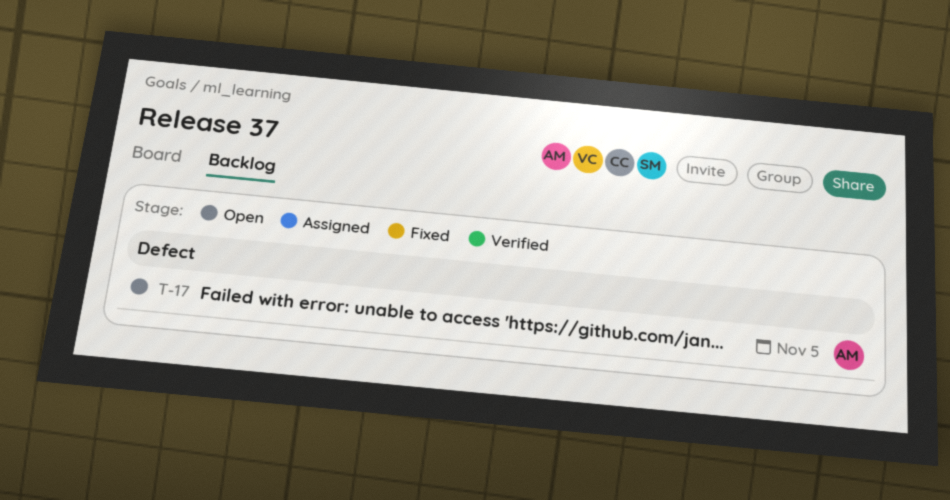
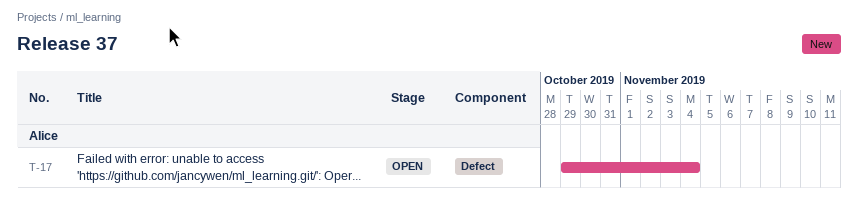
T-17, due: Nov 5 -> Nov 4

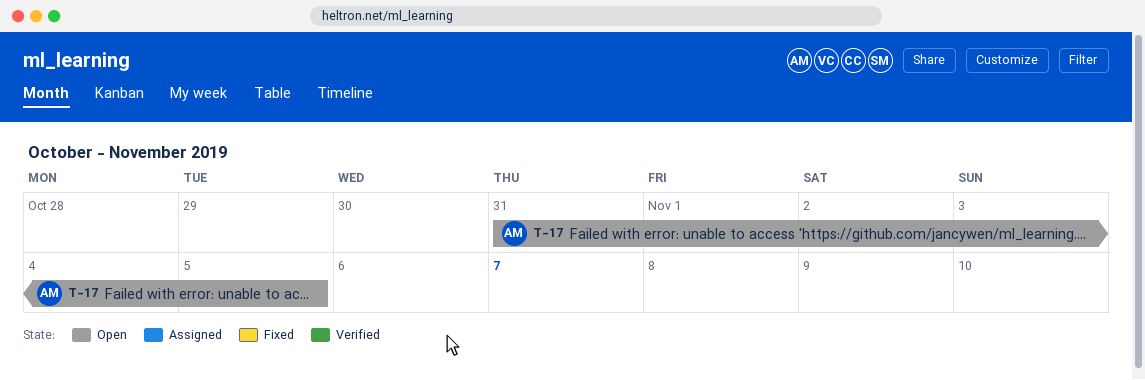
T-17, start: Oct 29 -> Oct 31
T-17, due: Nov 4 -> Nov 5

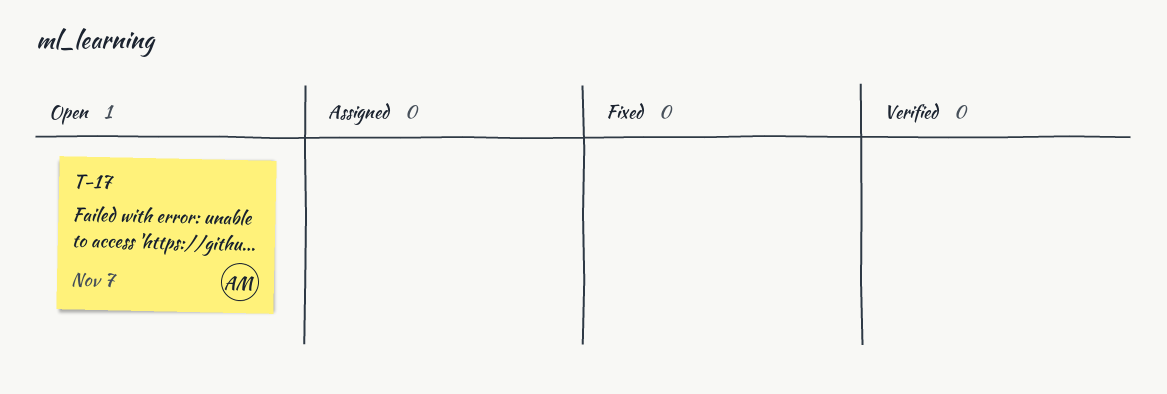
T-17, due: Nov 5 -> Nov 7

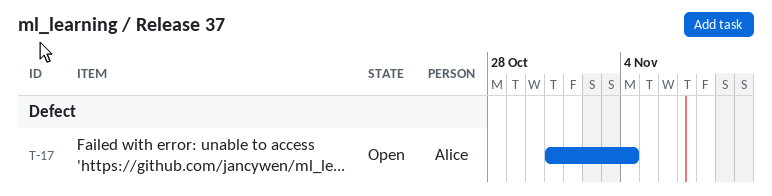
T-17, due: Nov 7 -> Nov 4

